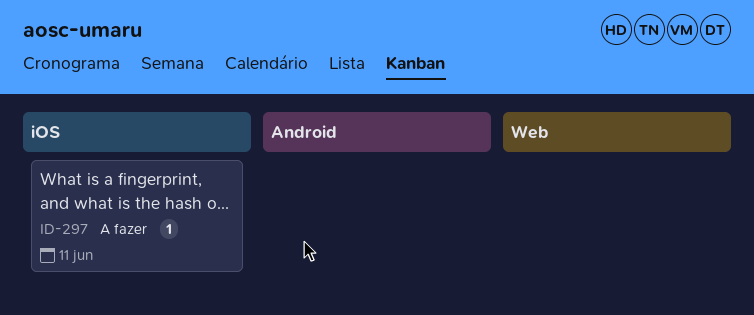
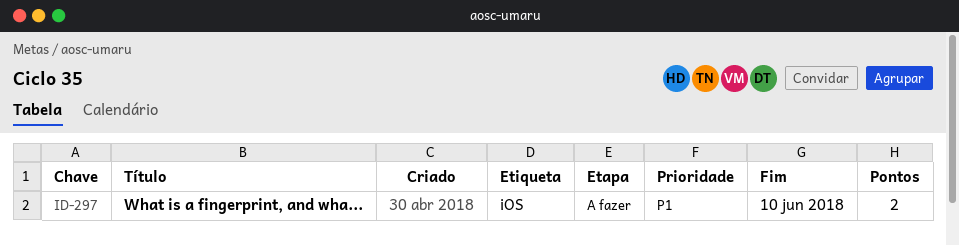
ID-297, estimate: 1 -> 2
ID-297, due: Jun 11 -> Jun 10

